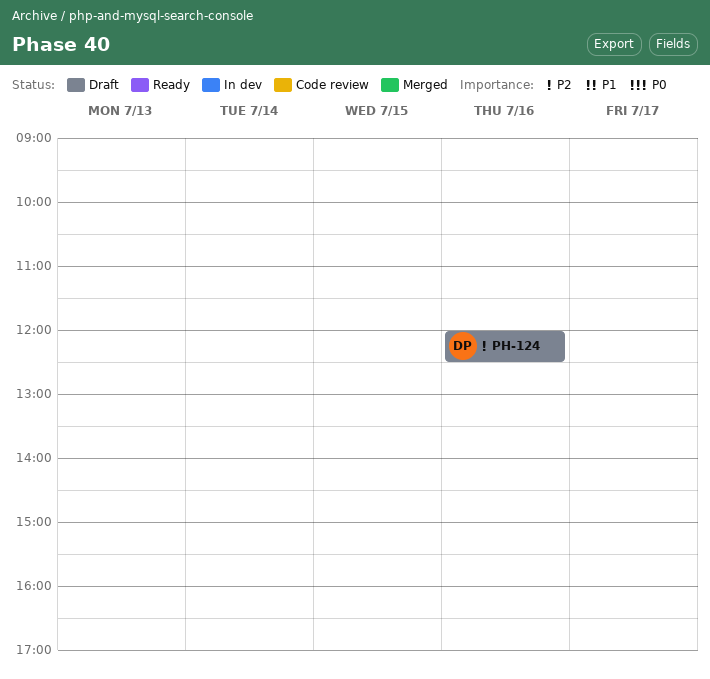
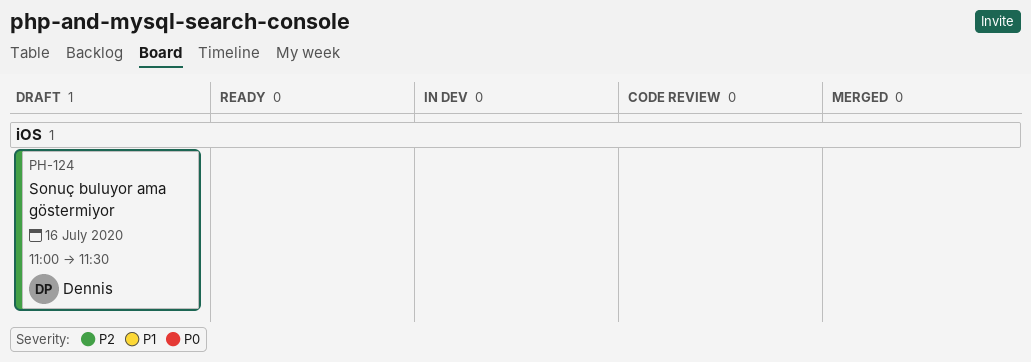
PH-124, begins: 12:00 -> 11:00
PH-124, ends: 12:30 -> 11:30

